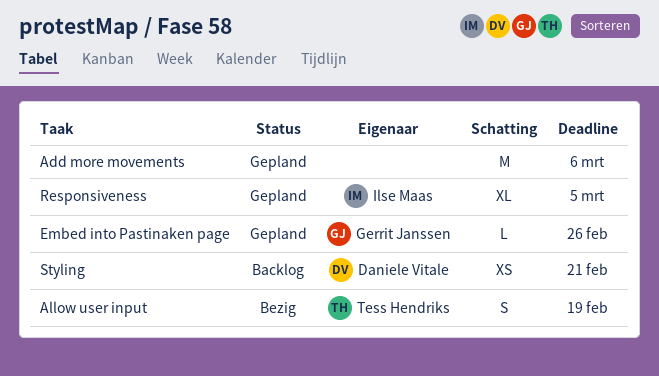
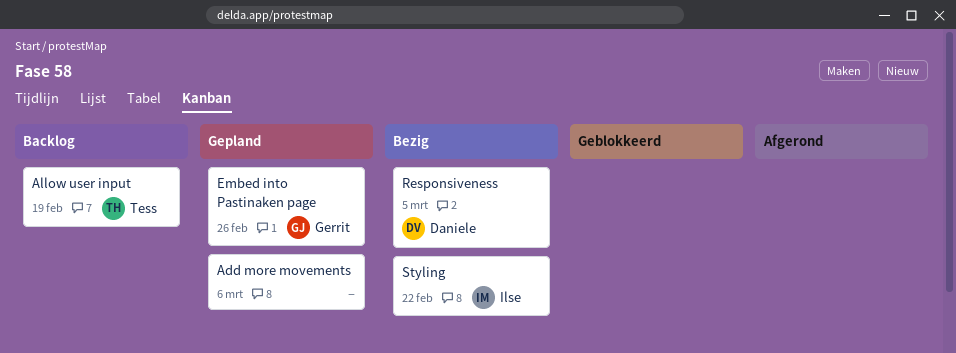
Allow user input, status: Bezig -> Backlog
Responsiveness, status: Gepland -> Bezig
Responsiveness, owner: Ilse Maas -> Daniele Vitale
Styling, status: Backlog -> Bezig
Styling, owner: Daniele Vitale -> Ilse Maas
Styling, due: Feb 21 -> Feb 22

